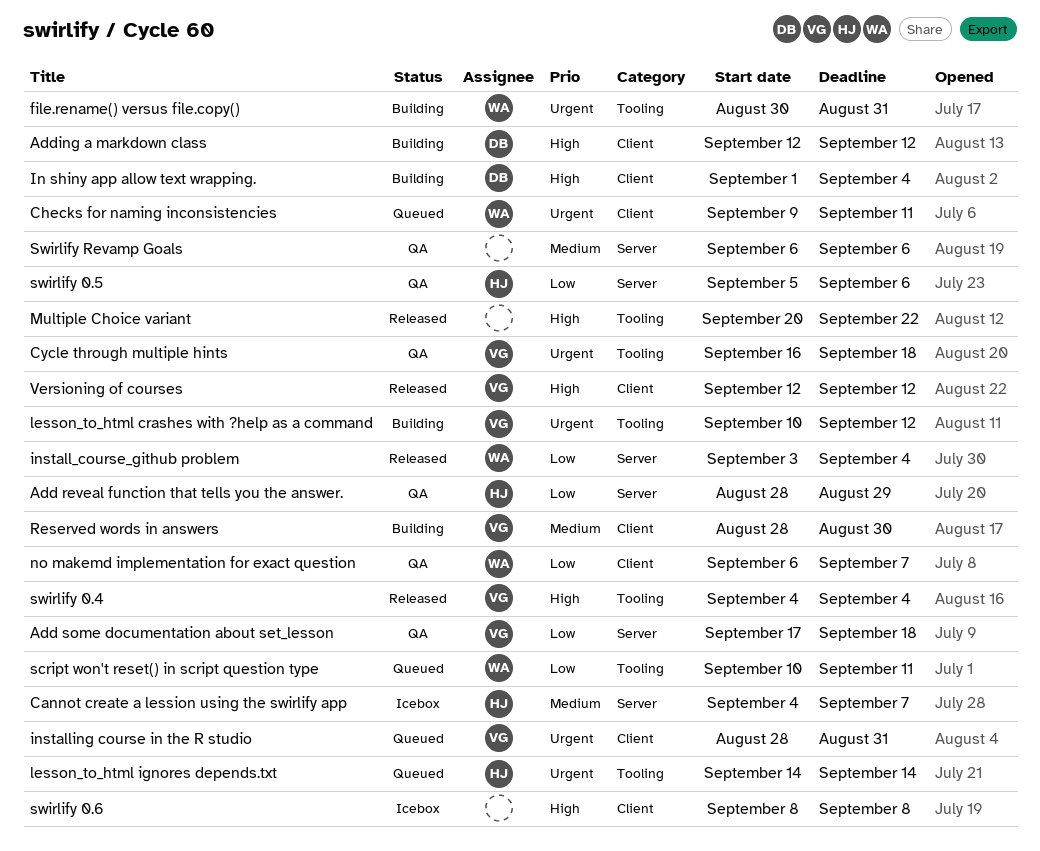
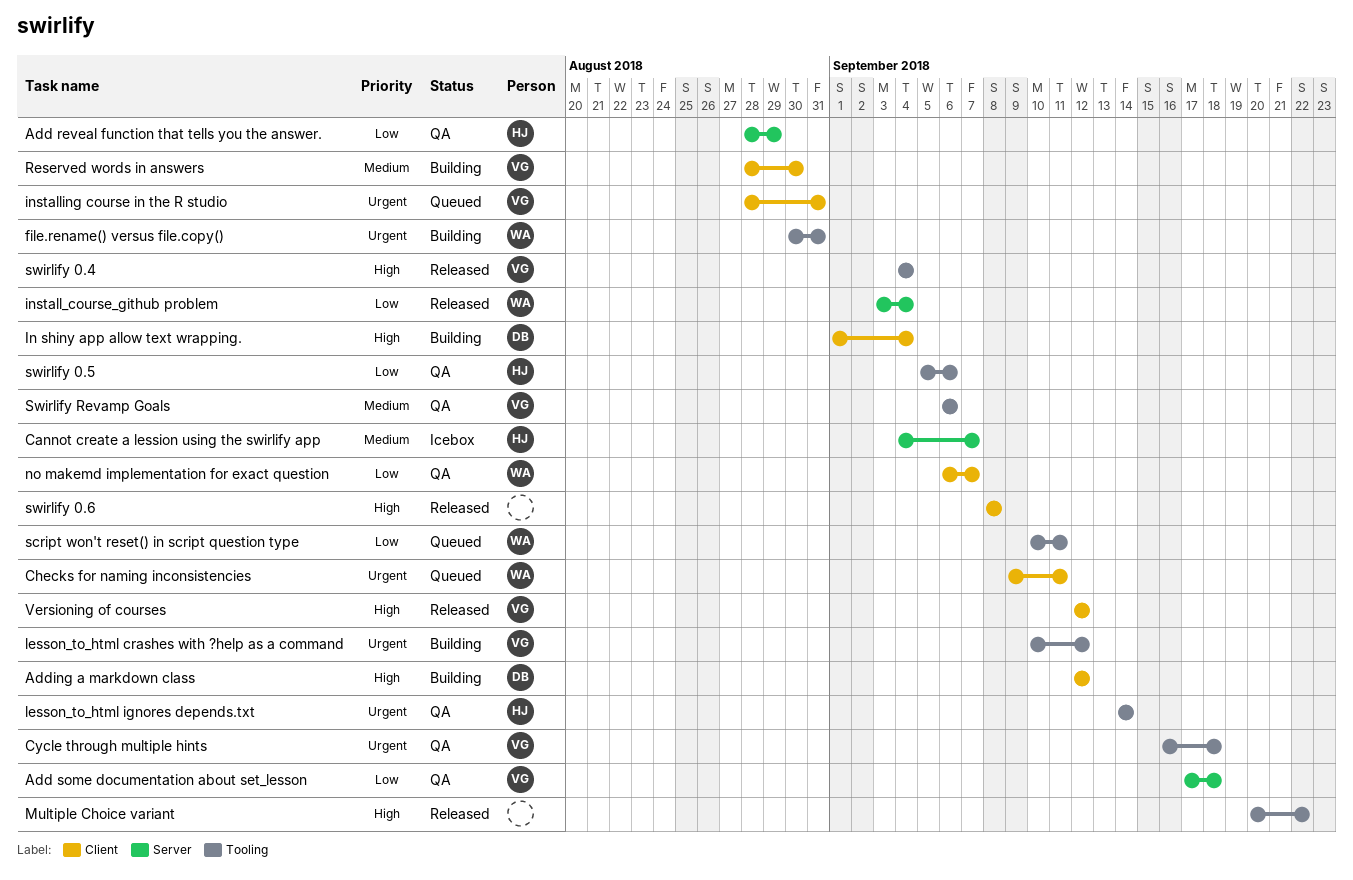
lesson_to_html ignores depends.txt, status: Queued -> QA
swirlify 0.5, label: Server -> Tooling
swirlify 0.6, status: Icebox -> Released
Swirlify Revamp Goals, owner: none -> VG
Swirlify Revamp Goals, label: Server -> Tooling

